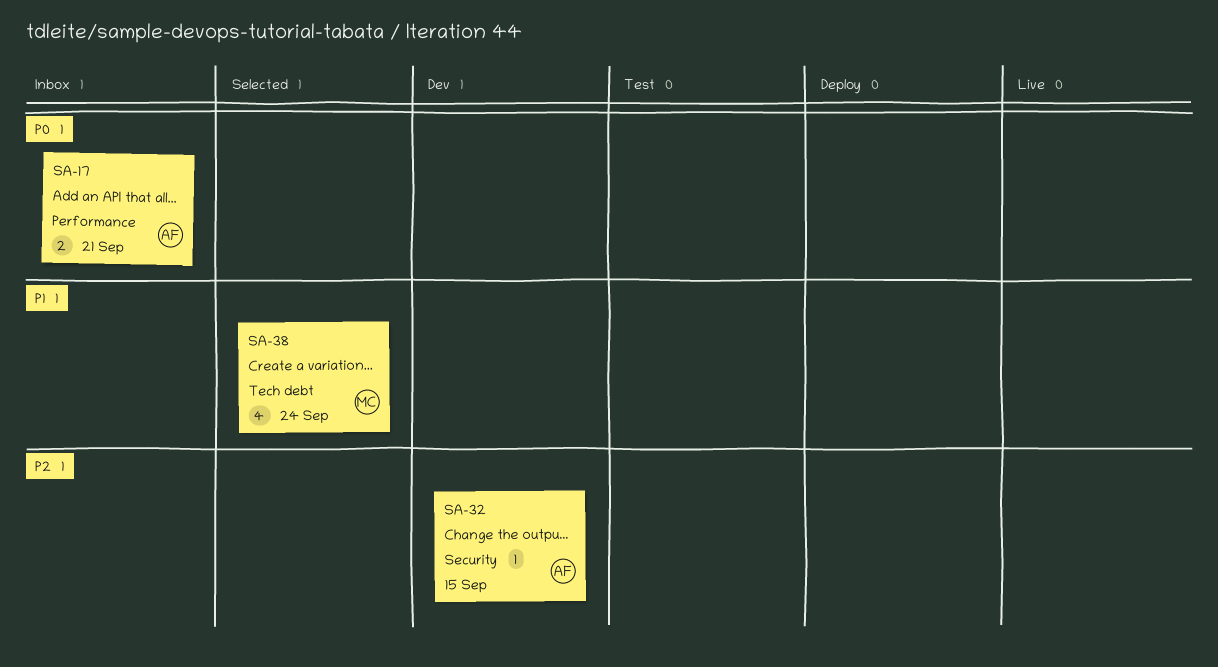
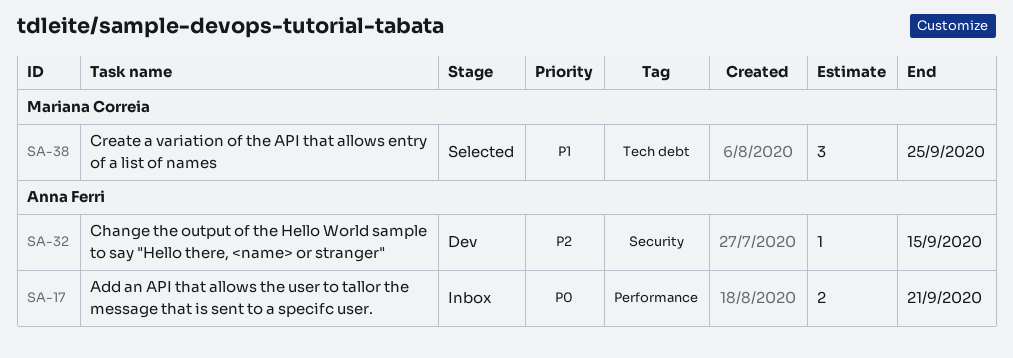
SA-38, estimate: 4 -> 3
SA-38, due: Sep 24 -> Sep 25

